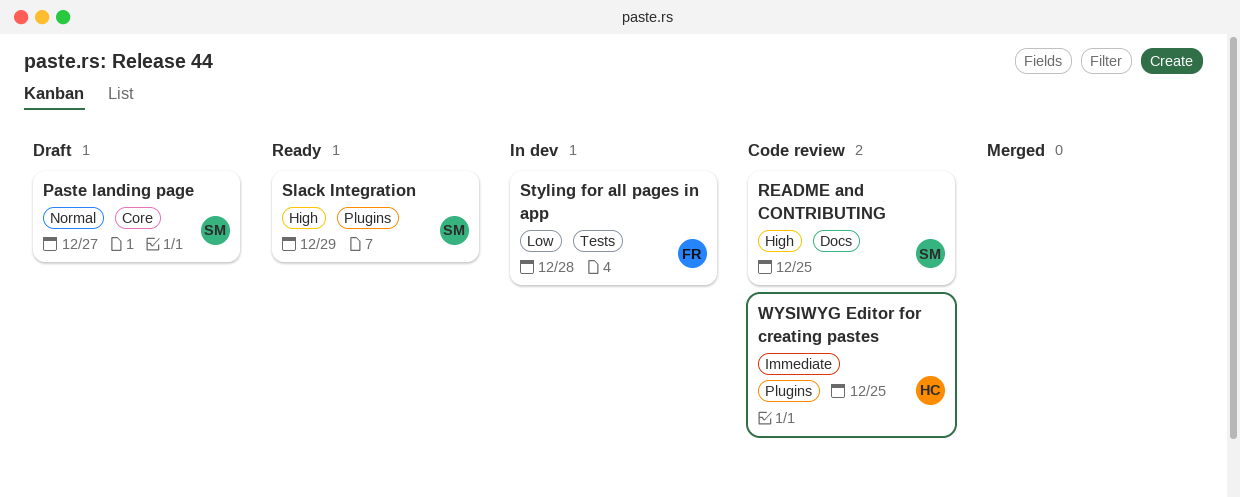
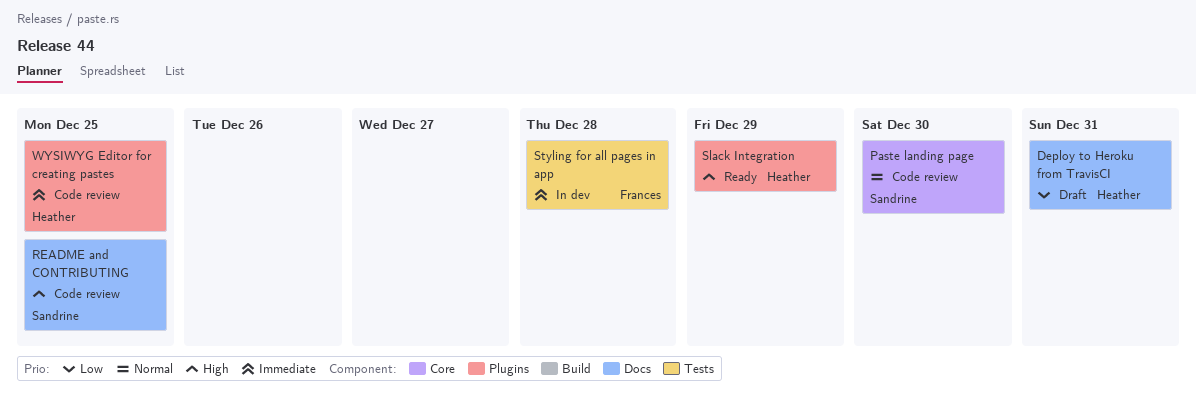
Deploy to Heroku from TravisCI: none -> present
Paste landing page, status: Draft -> Code review
Paste landing page, due: Dec 27 -> Dec 30
Slack Integration, owner: Sandrine -> Heather
Styling for all pages in app, priority: Low -> Immediate

